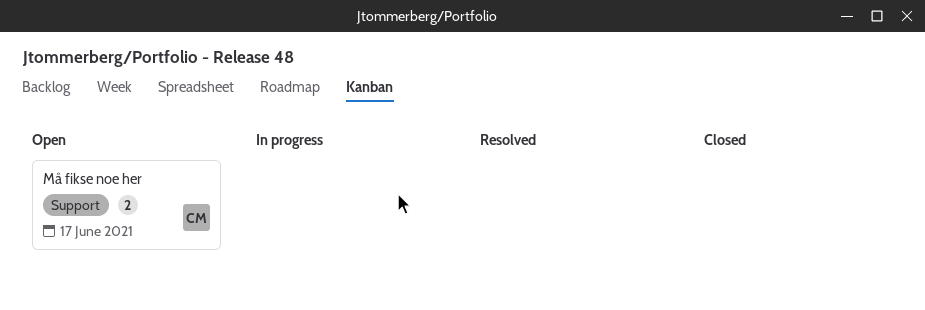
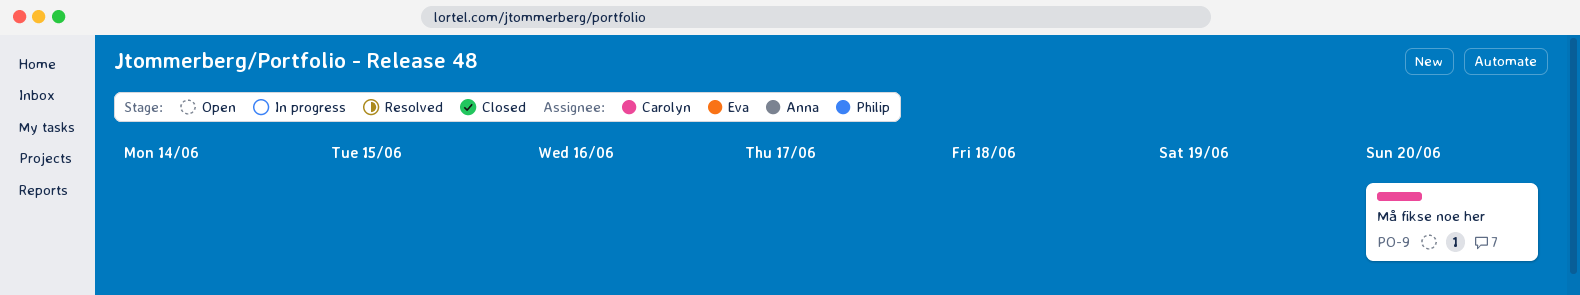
Må fikse noe her, estimate: 2 -> 1
Må fikse noe her, due: Jun 17 -> Jun 20

